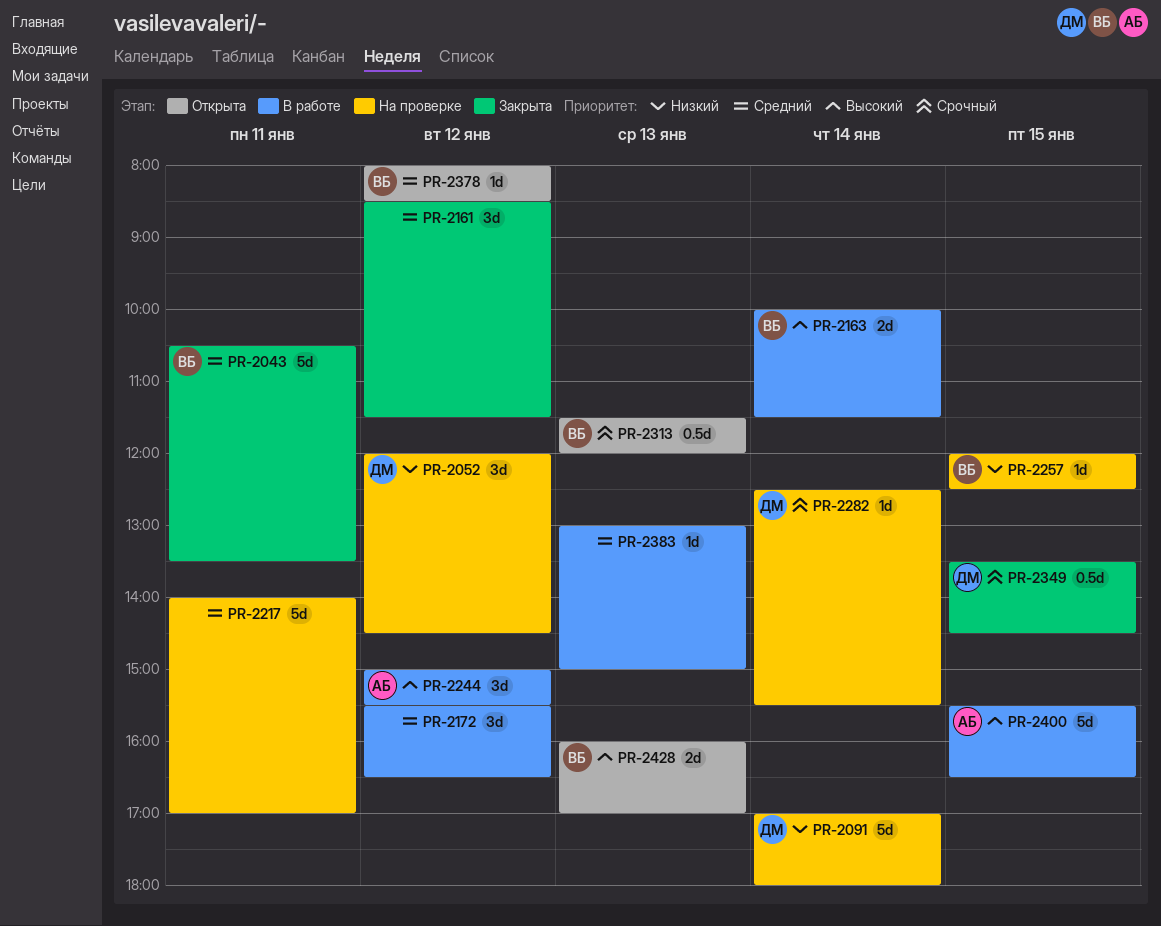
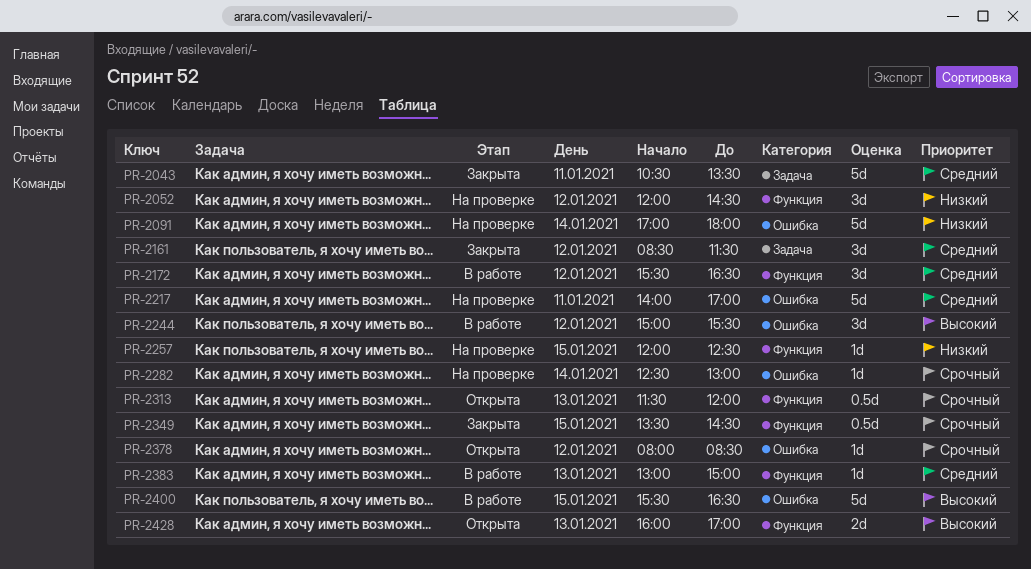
PR-2163: present -> none
PR-2282, ends: 15:30 -> 13:00
PR-2378, priority: Средний -> Срочный

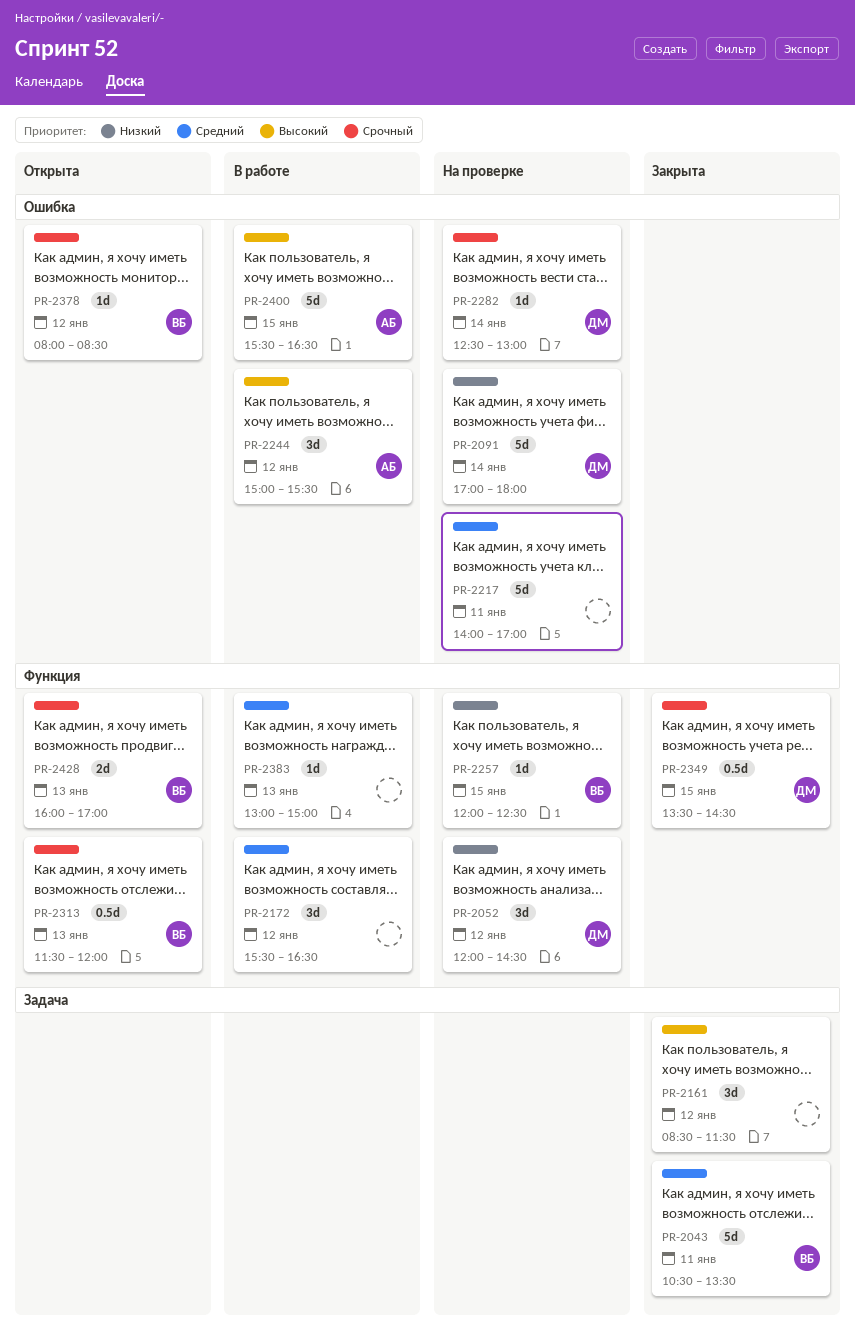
PR-2161, priority: Средний -> Высокий
PR-2428, priority: Высокий -> Срочный

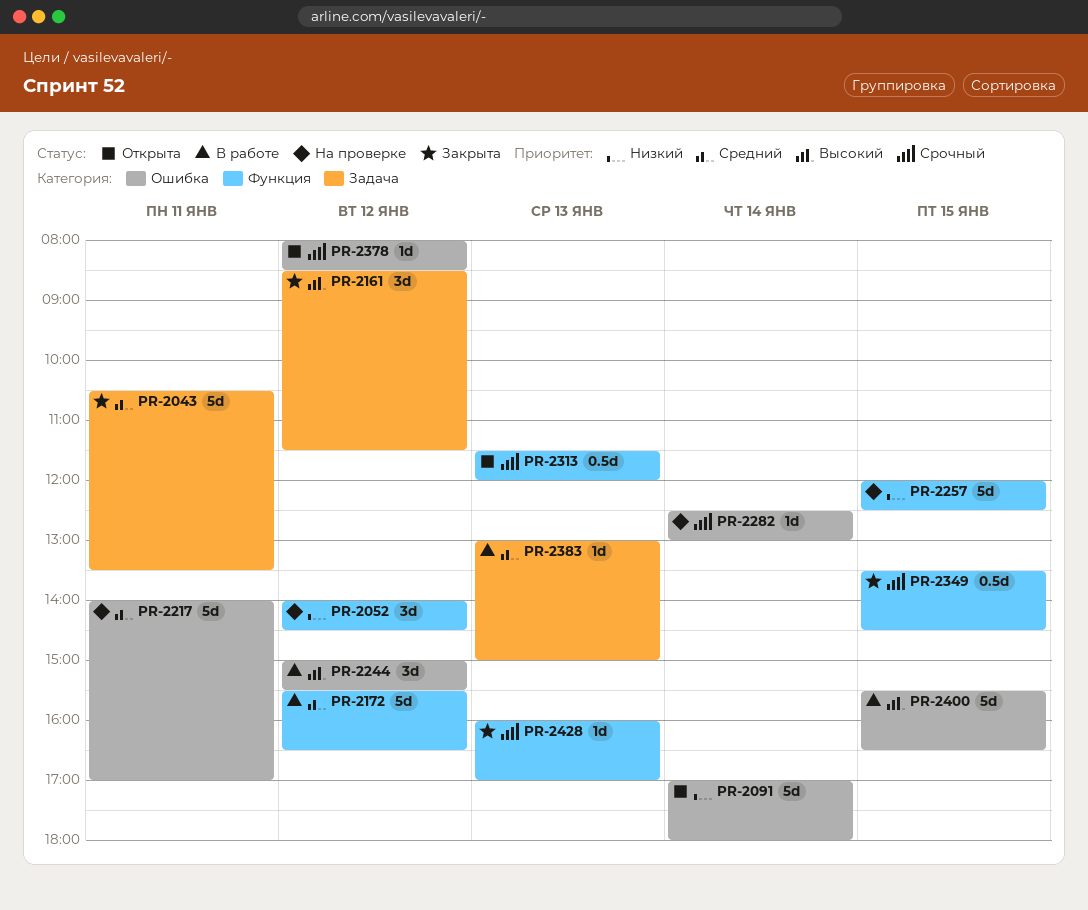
PR-2052, begins: 12:00 -> 14:00
PR-2091, status: На проверке -> Открыта
PR-2172, estimate: 3d -> 5d
PR-2257, estimate: 1d -> 5d
PR-2383, label: Функция -> Задача
PR-2428, status: Открыта -> Закрыта
PR-2428, estimate: 2d -> 1d

